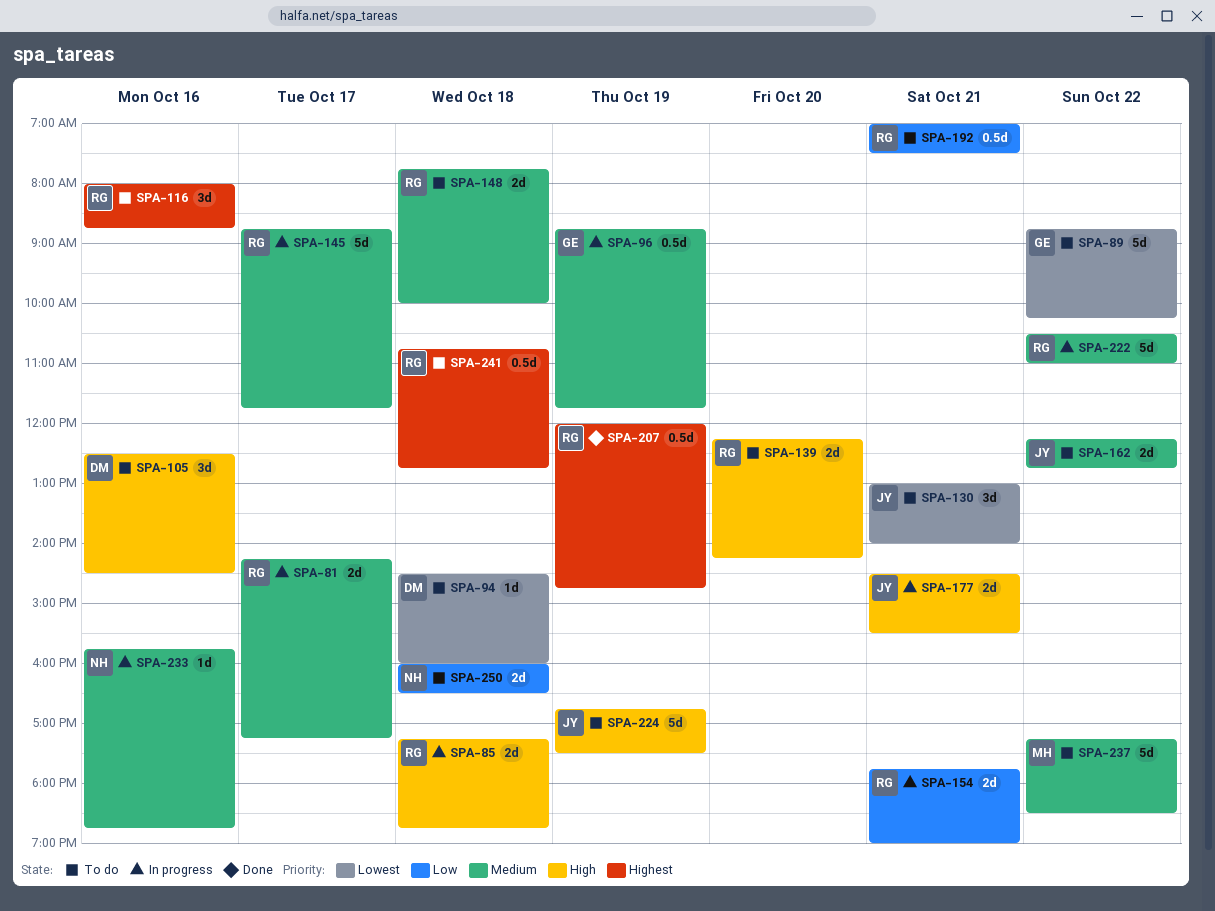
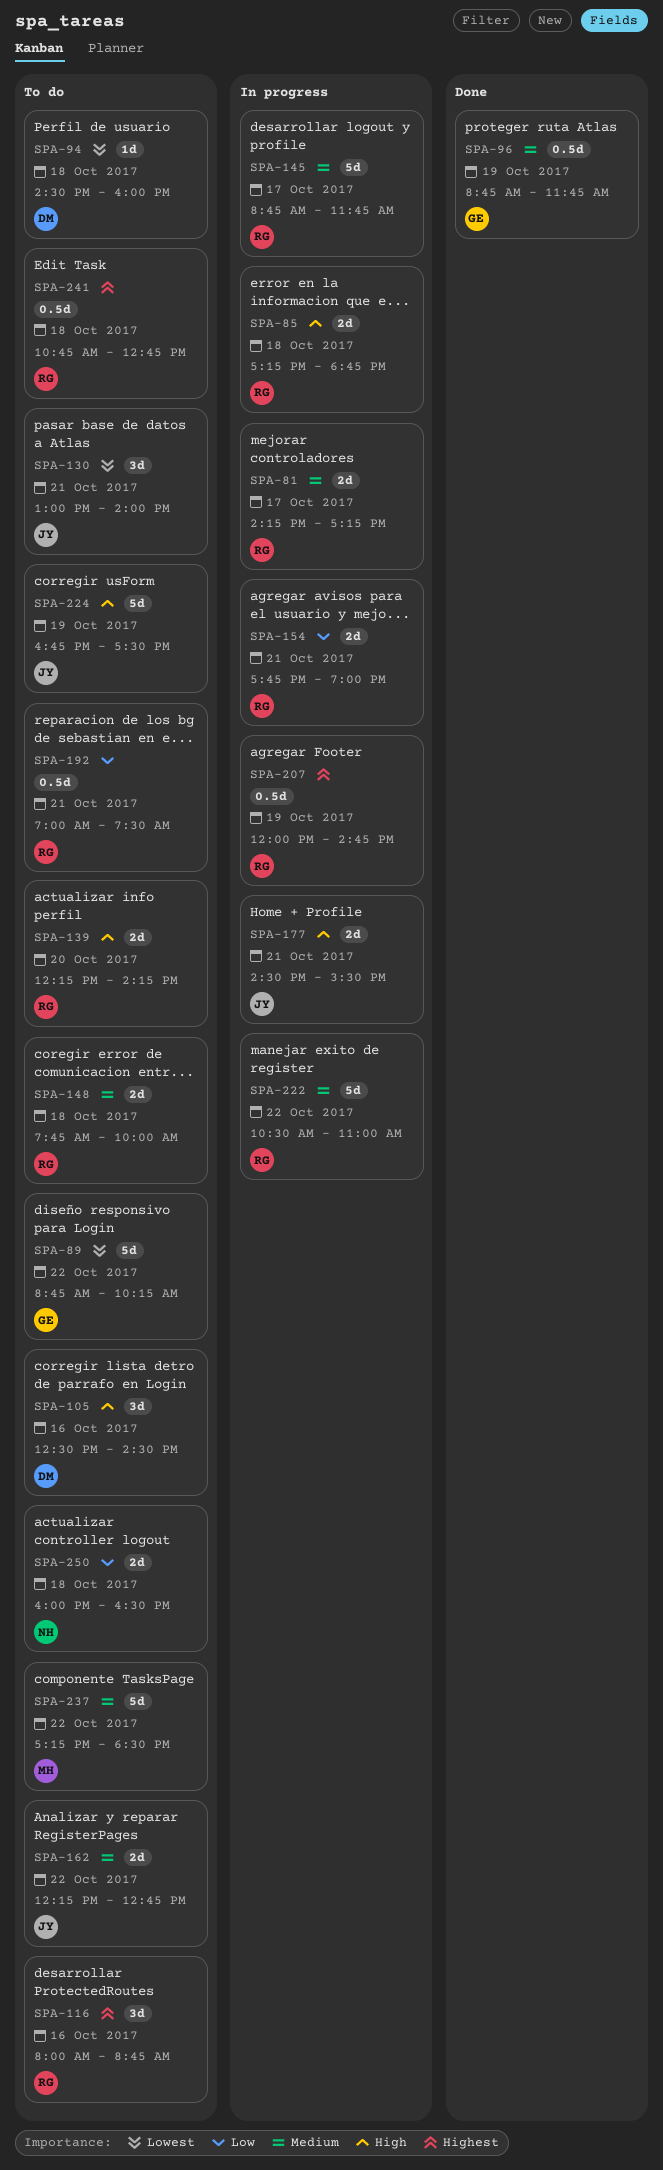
SPA-96, status: In progress -> Done
SPA-207, status: Done -> In progress
SPA-233: present -> none

